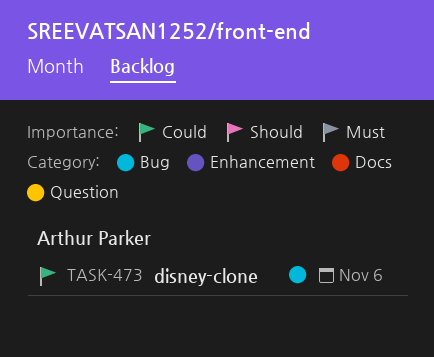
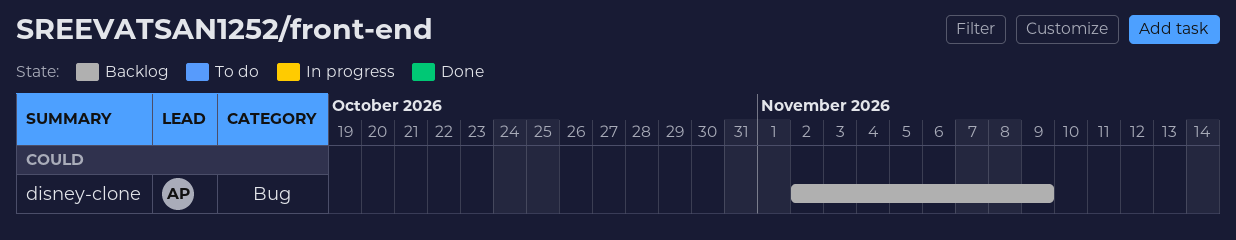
disney-clone, due: Nov 6 -> Nov 9

